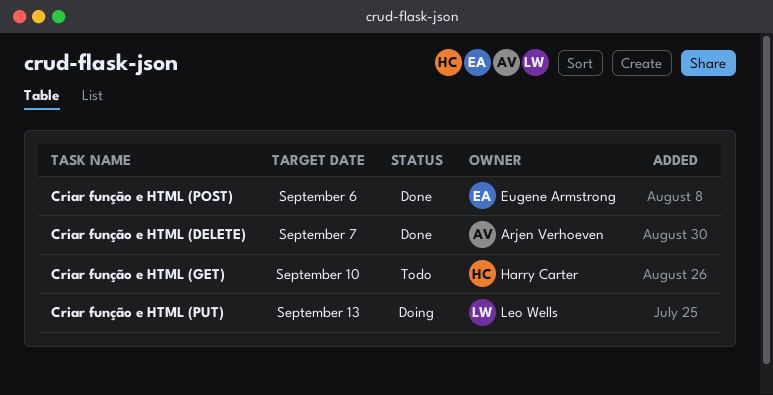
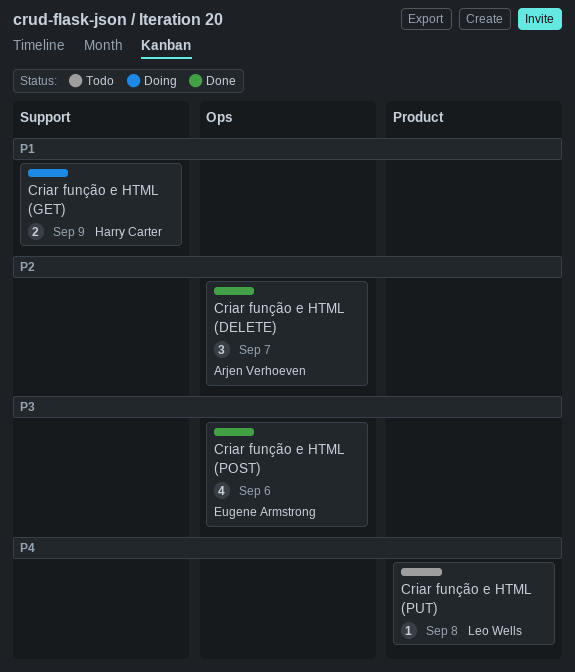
Criar função e HTML (GET), status: Todo -> Doing
Criar função e HTML (GET), due: Sep 10 -> Sep 9
Criar função e HTML (PUT), status: Doing -> Todo
Criar função e HTML (PUT), due: Sep 13 -> Sep 8

